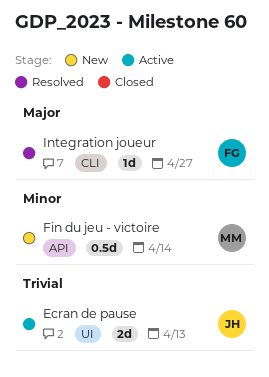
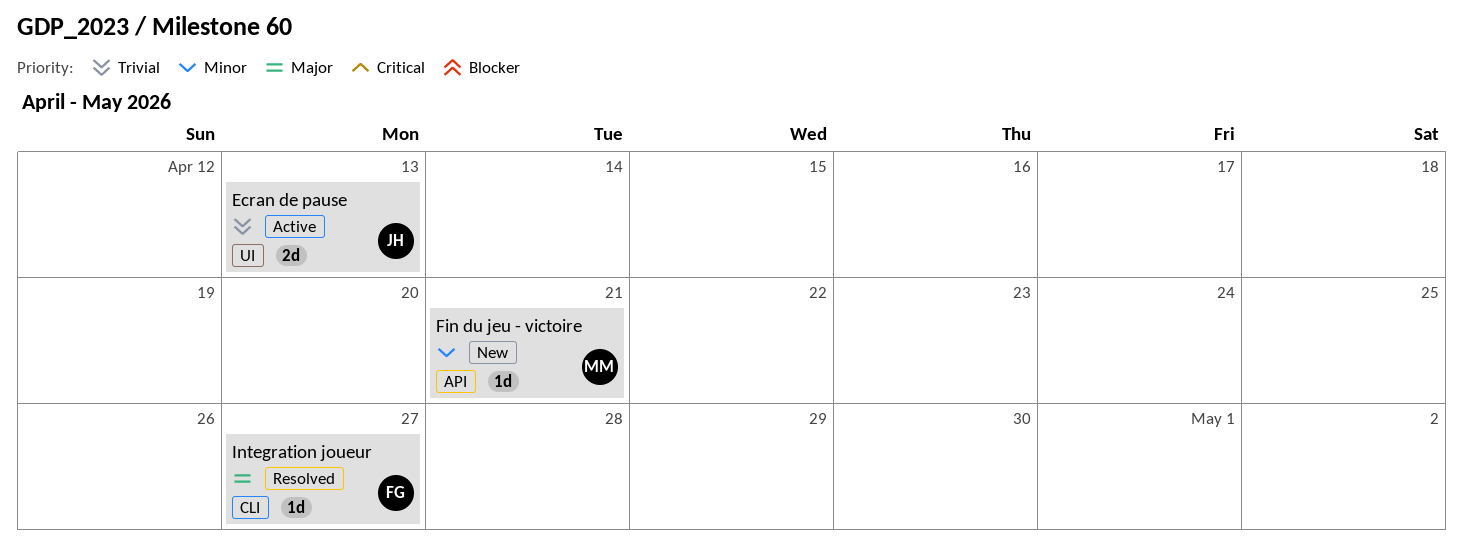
Fin du jeu - victoire, estimate: 0.5d -> 1d
Fin du jeu - victoire, due: Apr 14 -> Apr 21

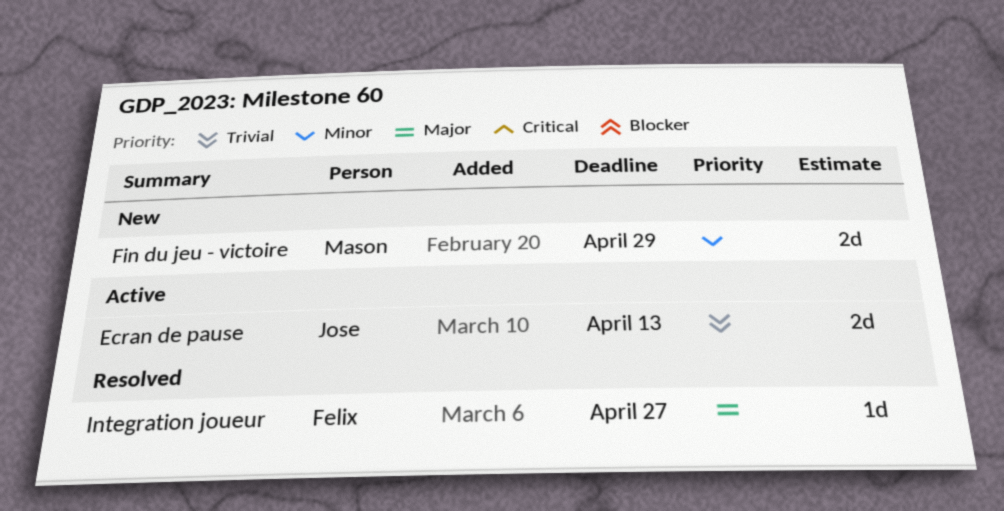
Fin du jeu - victoire, estimate: 1d -> 2d
Fin du jeu - victoire, due: Apr 21 -> Apr 29

